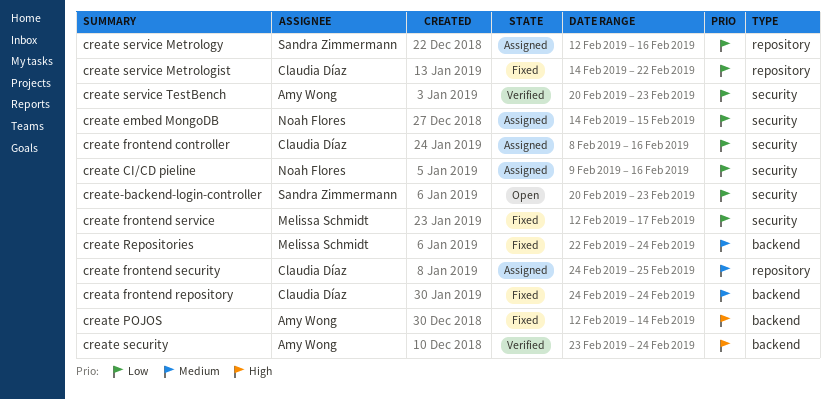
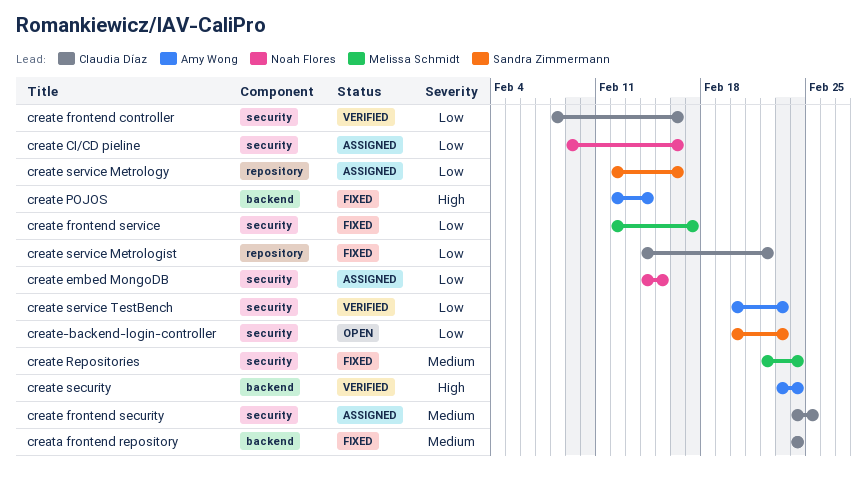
create frontend controller, status: Assigned -> Verified
create frontend security, label: repository -> security
create Repositories, label: backend -> security

